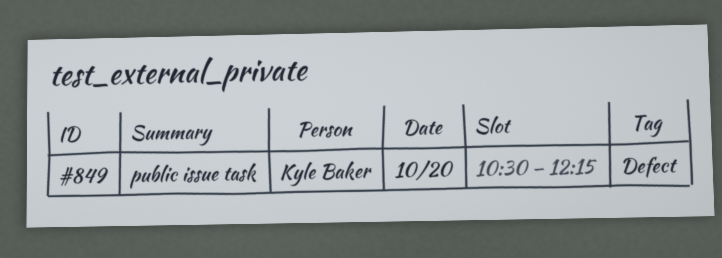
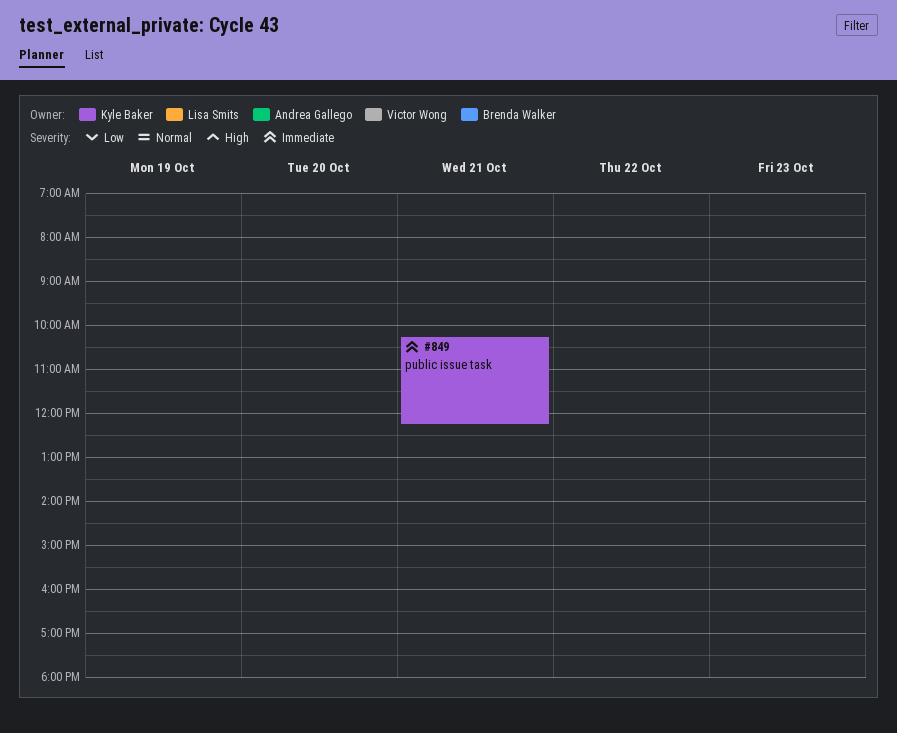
#849, day: Oct 20 -> Oct 21
#849, begins: 10:30 -> 10:15

